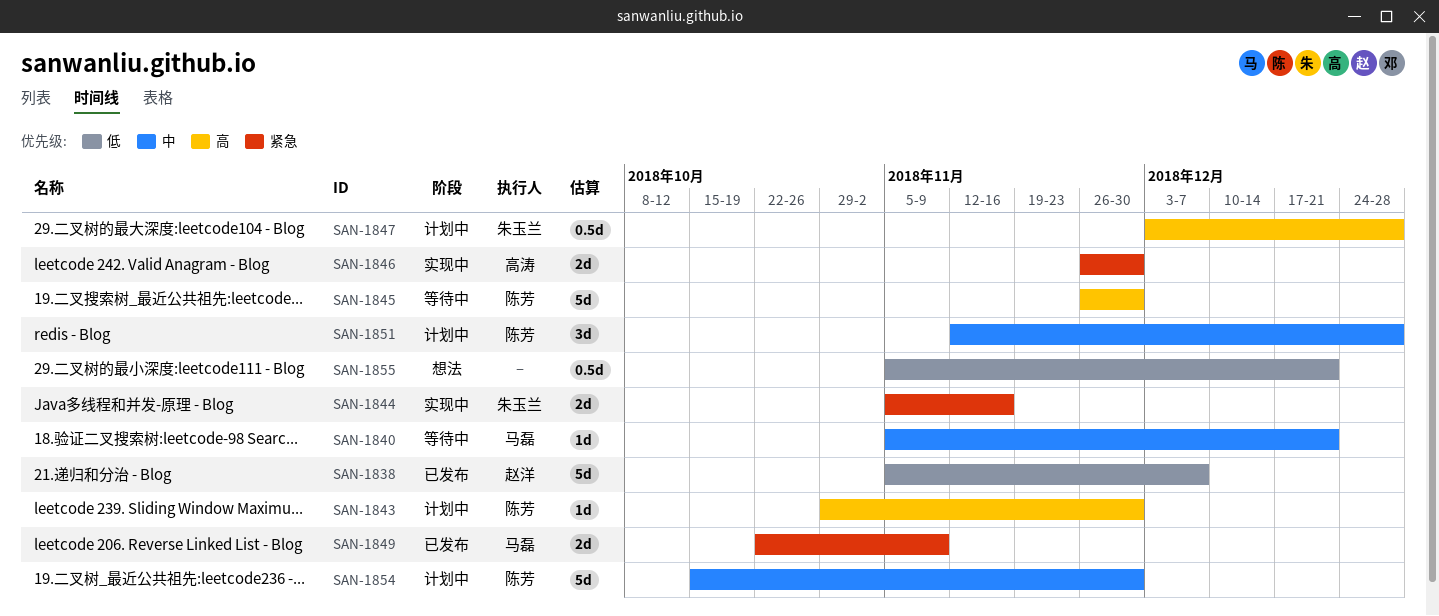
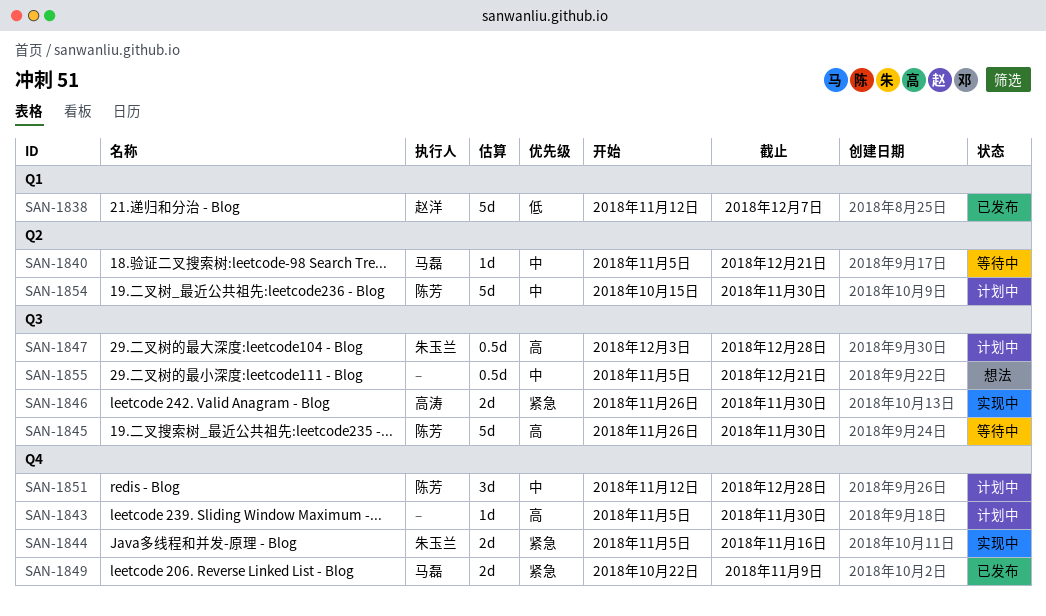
SAN-1838, start: Nov 5 -> Nov 12
SAN-1843, owner: 陈芳 -> none
SAN-1843, start: Oct 29 -> Nov 5
SAN-1855, priority: 低 -> 中

